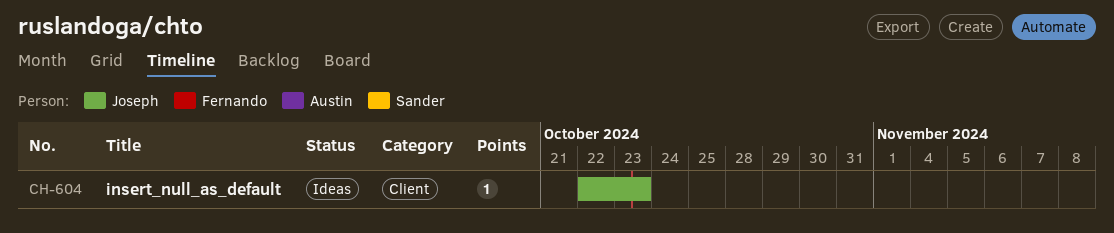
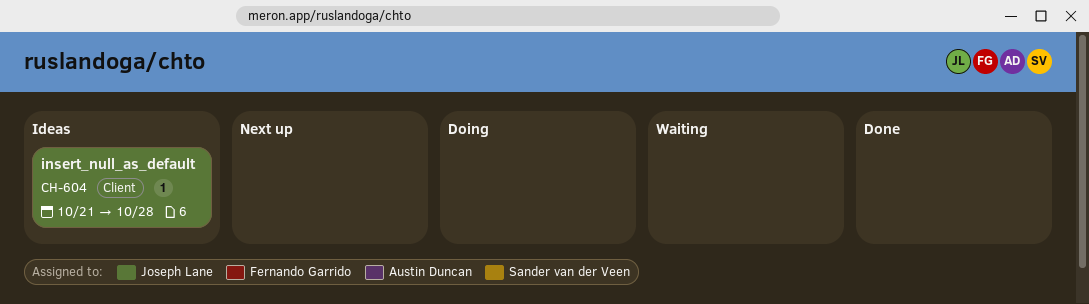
CH-604, start: Oct 22 -> Oct 21
CH-604, due: Oct 23 -> Oct 28

